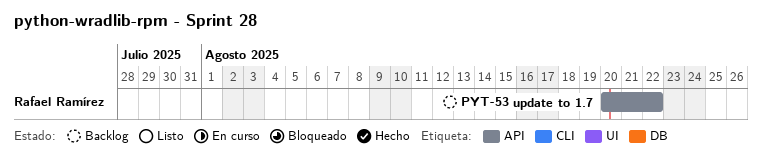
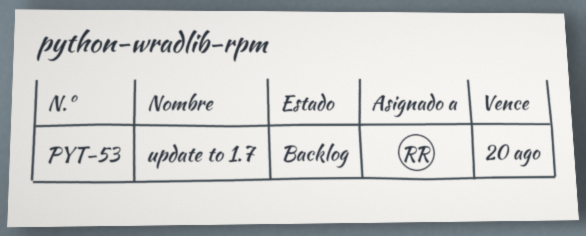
PYT-53, due: Aug 22 -> Aug 20

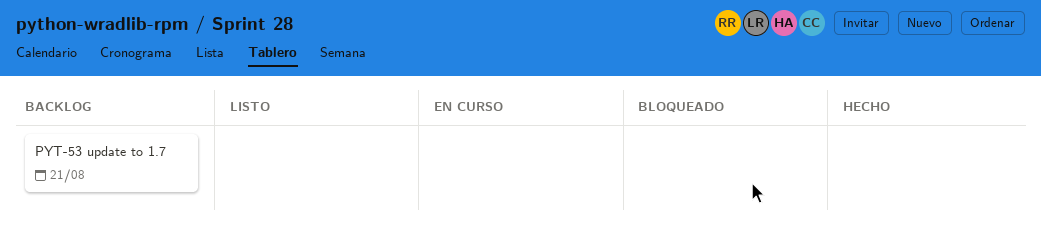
PYT-53, due: Aug 20 -> Aug 21

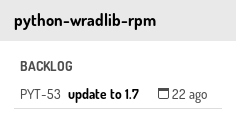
PYT-53, due: Aug 21 -> Aug 22

